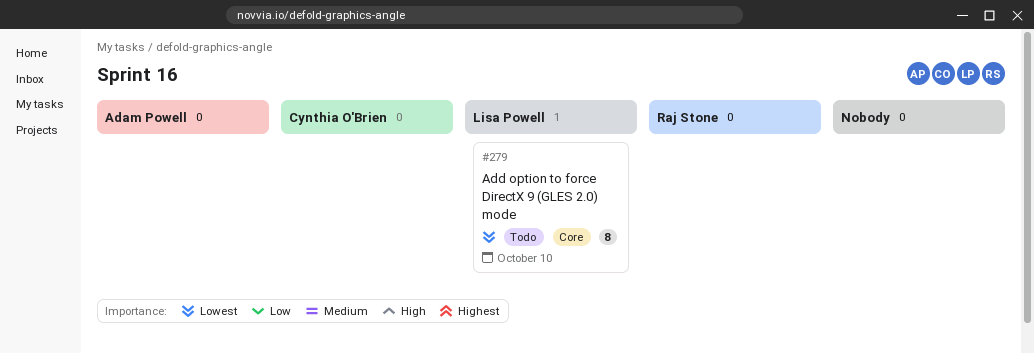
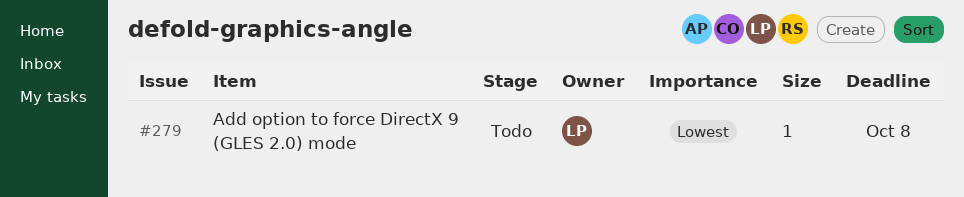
#279, estimate: 8 -> 1
#279, due: Oct 10 -> Oct 8

